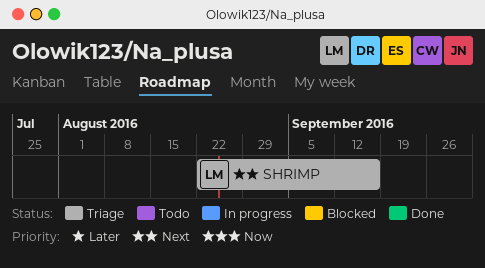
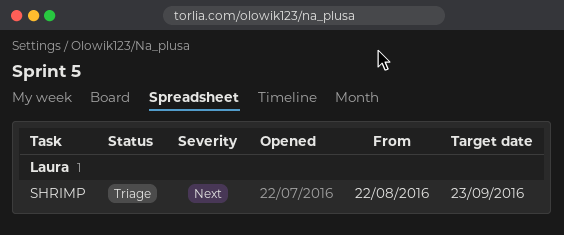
SHRIMP, due: Sep 16 -> Sep 23

